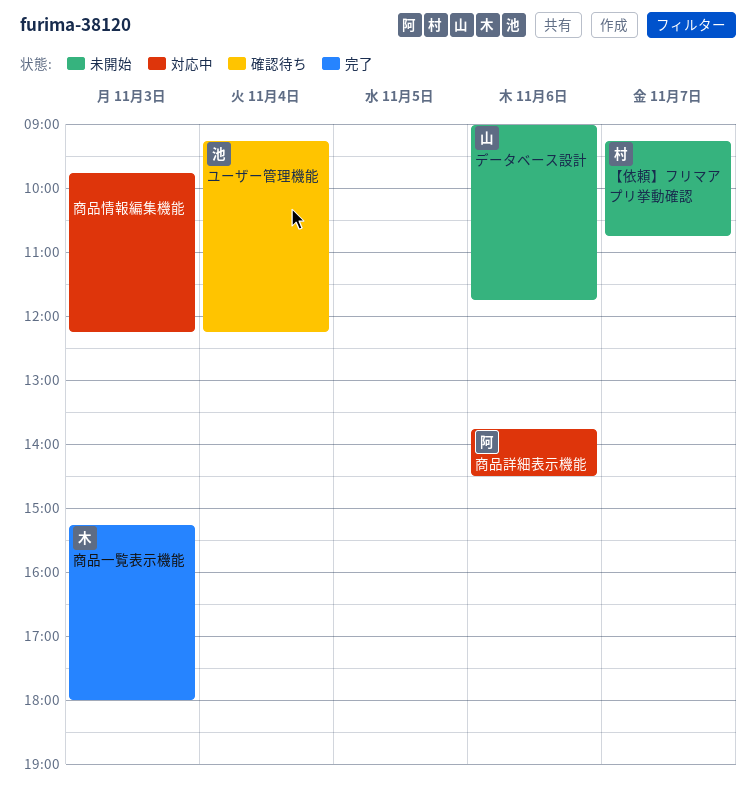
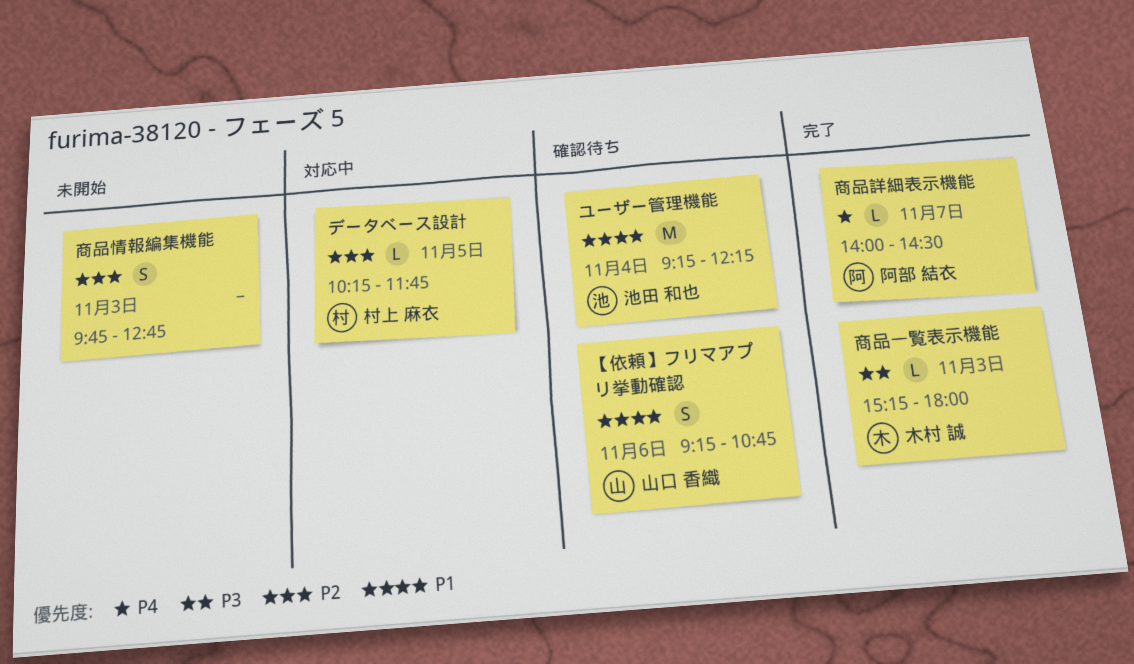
【依頼】フリマアプリ挙動確認, status: 未開始 -> 確認待ち
【依頼】フリマアプリ挙動確認, owner: 村上 麻衣 -> 山口 香織
【依頼】フリマアプリ挙動確認, day: Nov 7 -> Nov 6
データベース設計, status: 未開始 -> 対応中
データベース設計, owner: 山口 香織 -> 村上 麻衣
データベース設計, day: Nov 6 -> Nov 5
データベース設計, begins: 09:00 -> 10:15
商品情報編集機能, status: 対応中 -> 未開始
商品情報編集機能, ends: 12:15 -> 12:45
商品詳細表示機能, status: 対応中 -> 完了
商品詳細表示機能, day: Nov 6 -> Nov 7
商品詳細表示機能, begins: 13:45 -> 14:00

